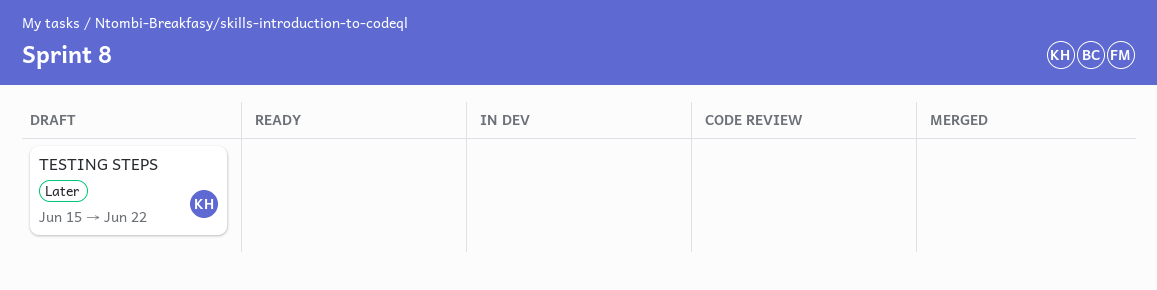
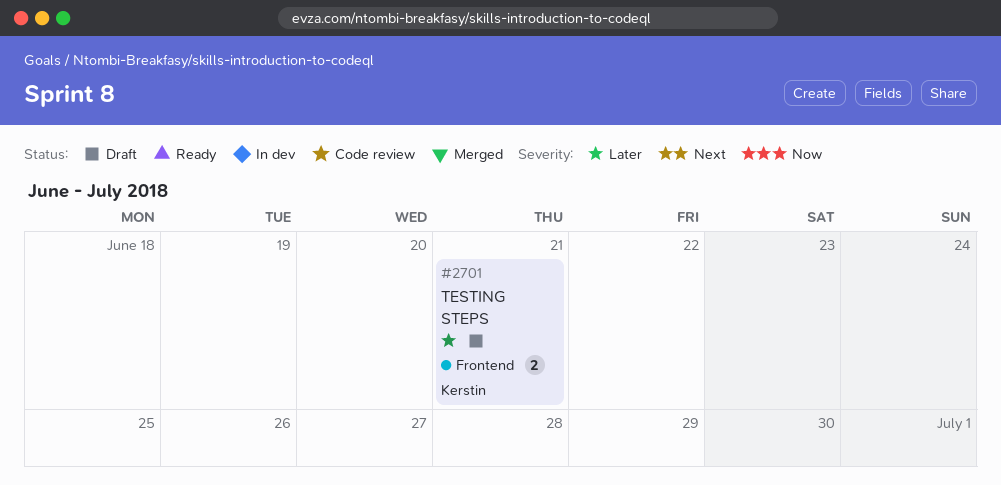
TESTING STEPS, due: Jun 22 -> Jun 21

